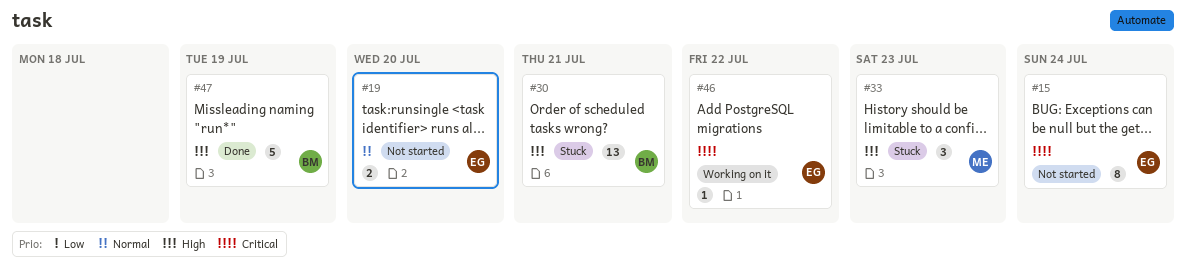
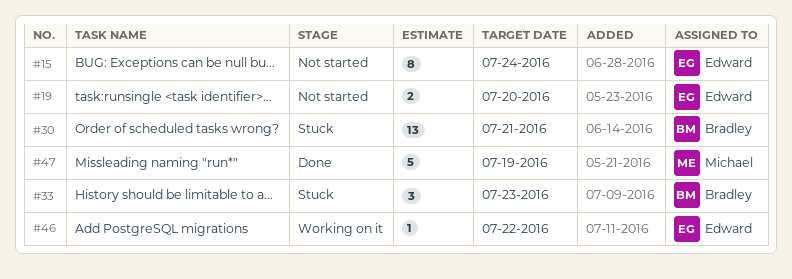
#33, owner: Michael -> Bradley
#47, owner: Bradley -> Michael

